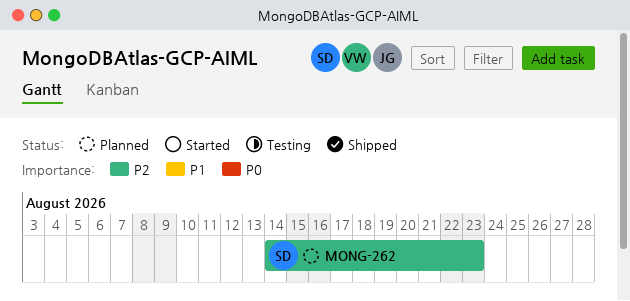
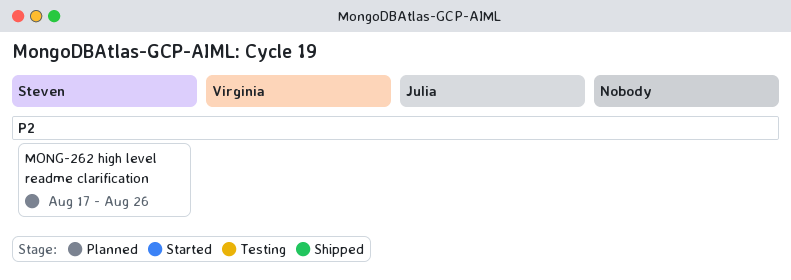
MONG-262, start: Aug 14 -> Aug 17
MONG-262, due: Aug 23 -> Aug 26

